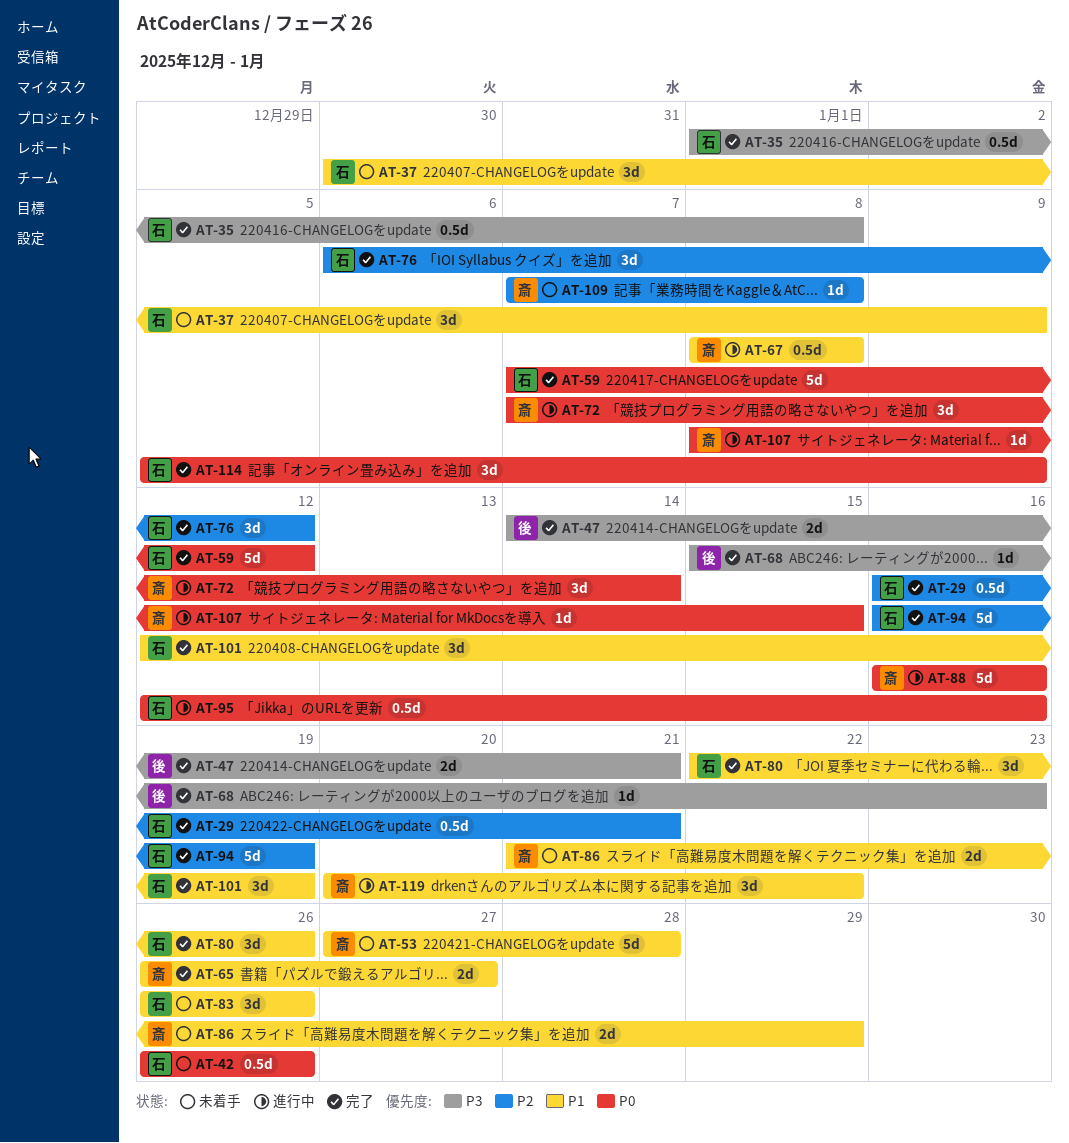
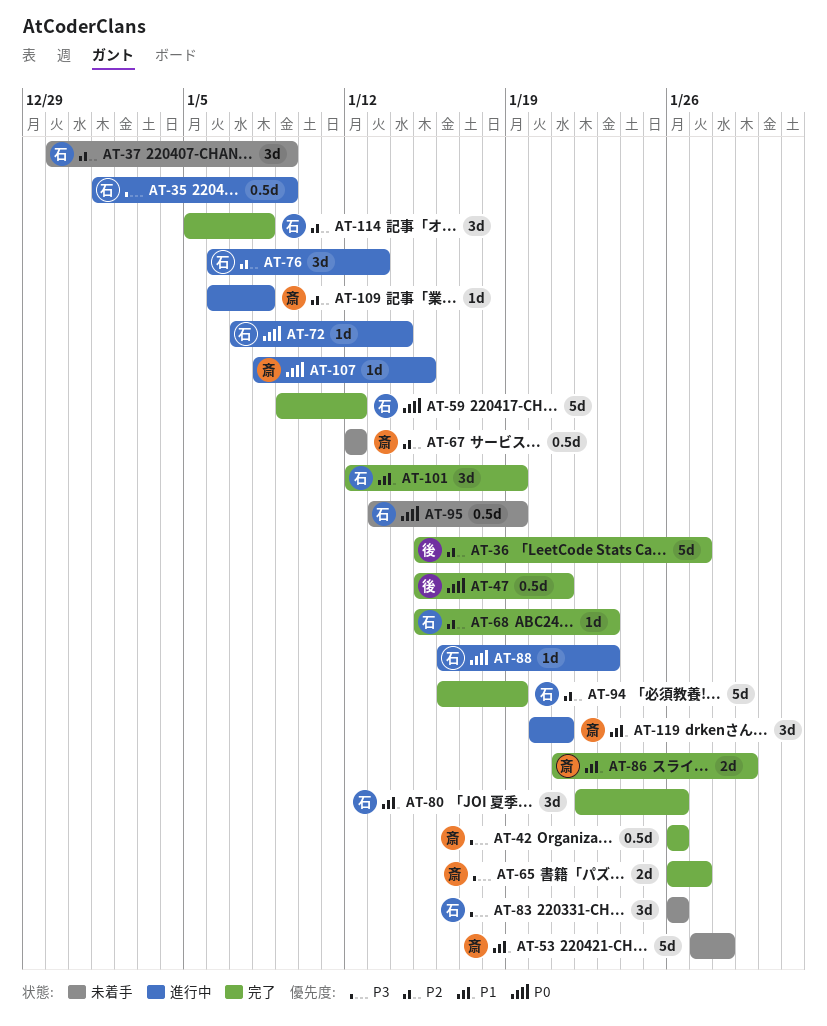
AT-29: present -> none
AT-35, status: 完了 -> 進行中
AT-35, due: Jan 8 -> Jan 9
AT-36: none -> present
AT-37, priority: P1 -> P2
AT-42, status: 未着手 -> 完了
AT-42, owner: 石 -> 斎
AT-42, priority: P0 -> P3
AT-47, priority: P3 -> P0
AT-47, estimate: 2d -> 0.5d
AT-47, start: Jan 14 -> Jan 15
AT-59, start: Jan 7 -> Jan 9
AT-65, priority: P1 -> P3
AT-67, status: 進行中 -> 未着手
AT-67, priority: P1 -> P2
AT-67, start: Jan 8 -> Jan 12
AT-67, due: Jan 8 -> Jan 12
AT-68, owner: 後 -> 石
AT-68, priority: P3 -> P2
AT-72, owner: 斎 -> 石
AT-72, estimate: 3d -> 1d
AT-76, status: 完了 -> 進行中
AT-76, due: Jan 12 -> Jan 13
AT-83, priority: P1 -> P3
AT-86, status: 未着手 -> 完了
AT-88, owner: 斎 -> 石
AT-88, estimate: 5d -> 1d
AT-88, due: Jan 16 -> Jan 23
AT-95, status: 進行中 -> 未着手
AT-95, start: Jan 12 -> Jan 13
AT-95, due: Jan 16 -> Jan 19
AT-109, status: 未着手 -> 進行中
AT-109, start: Jan 7 -> Jan 6
AT-114, priority: P0 -> P2
AT-114, due: Jan 9 -> Jan 8
AT-119, due: Jan 22 -> Jan 21

